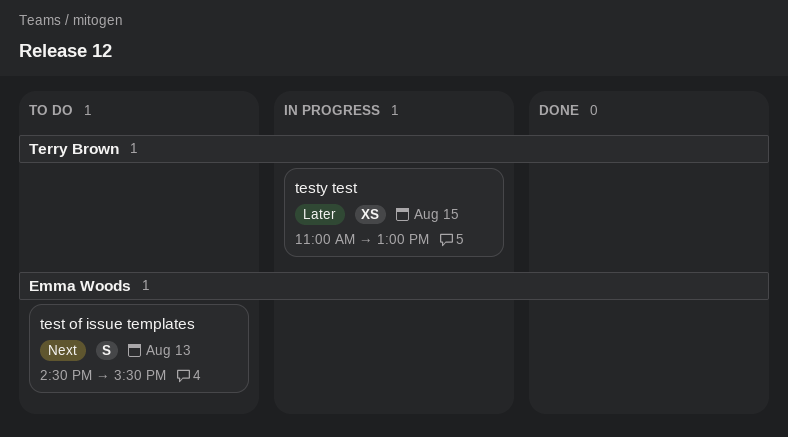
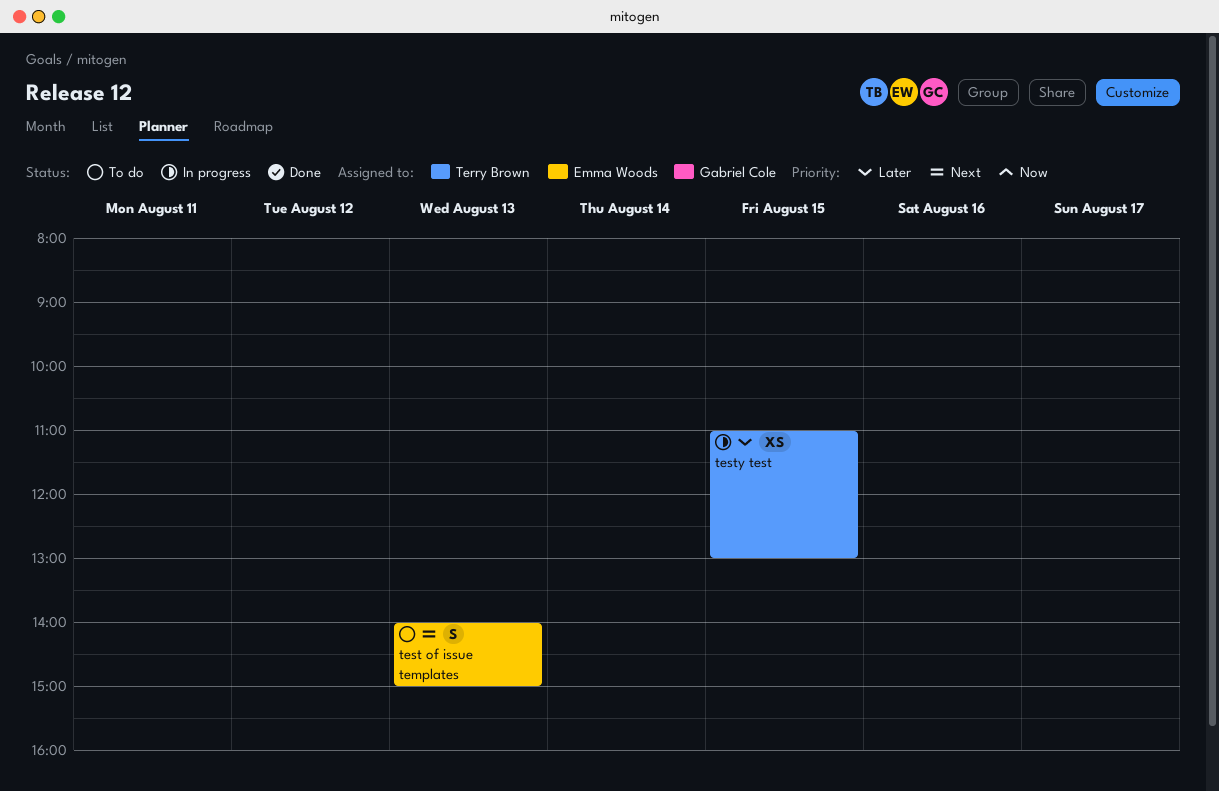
test of issue templates, begins: 14:30 -> 14:00
test of issue templates, ends: 15:30 -> 15:00

